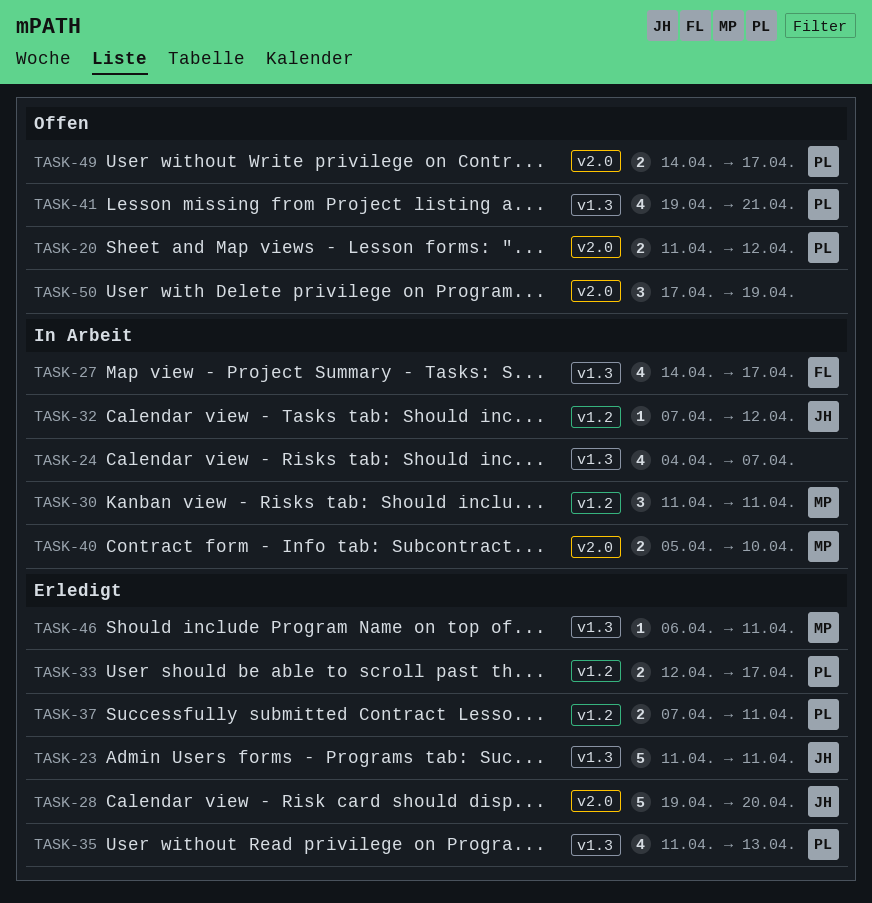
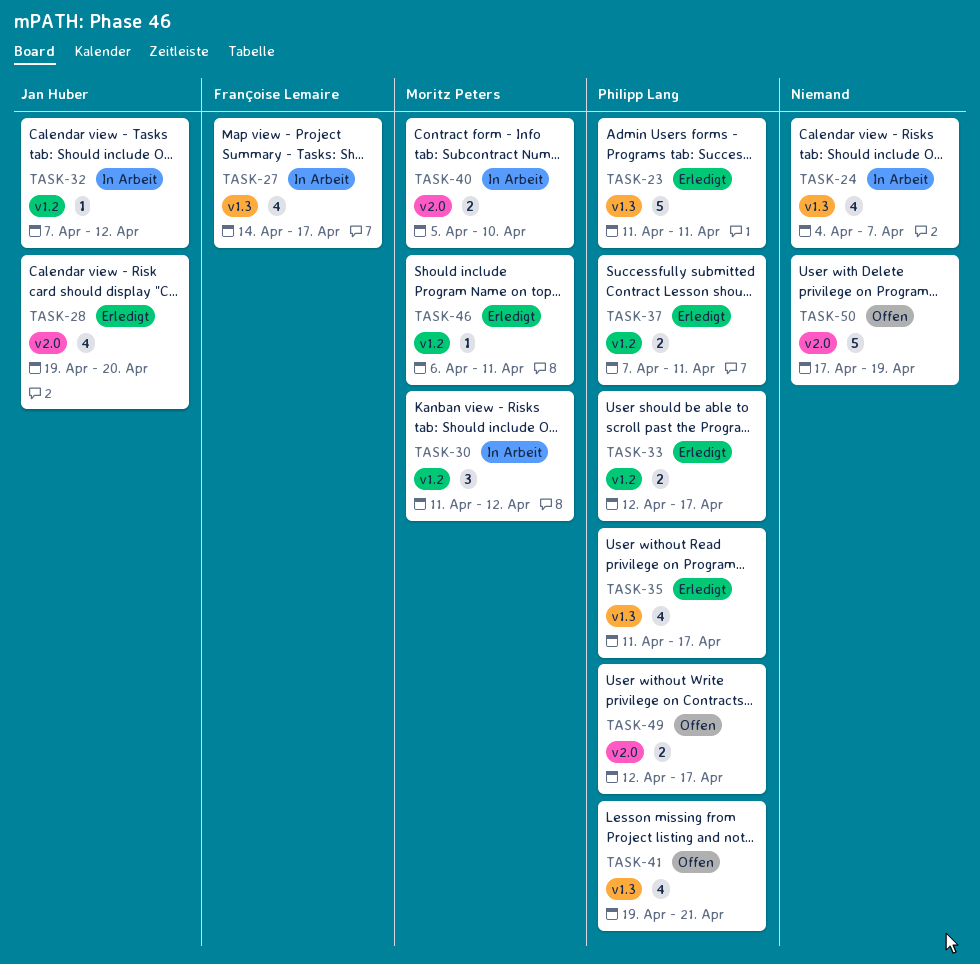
TASK-20: present -> none
TASK-23, owner: Jan Huber -> Philipp Lang
TASK-28, estimate: 5 -> 4
TASK-30, due: Apr 11 -> Apr 12
TASK-35, due: Apr 13 -> Apr 17
TASK-46, label: v1.3 -> v1.2
TASK-49, start: Apr 14 -> Apr 12
TASK-50, estimate: 3 -> 5

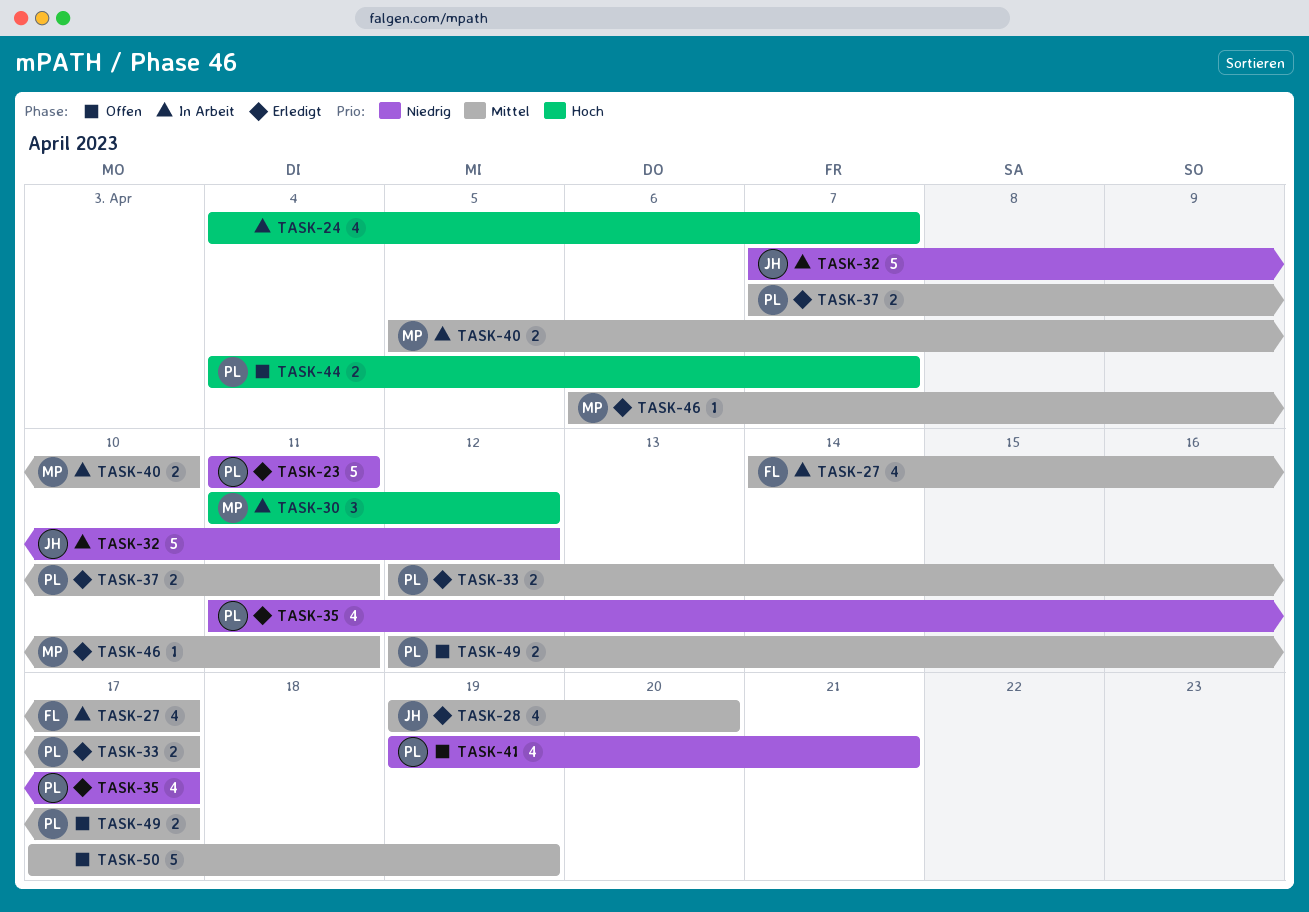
TASK-32, estimate: 1 -> 5
TASK-44: none -> present

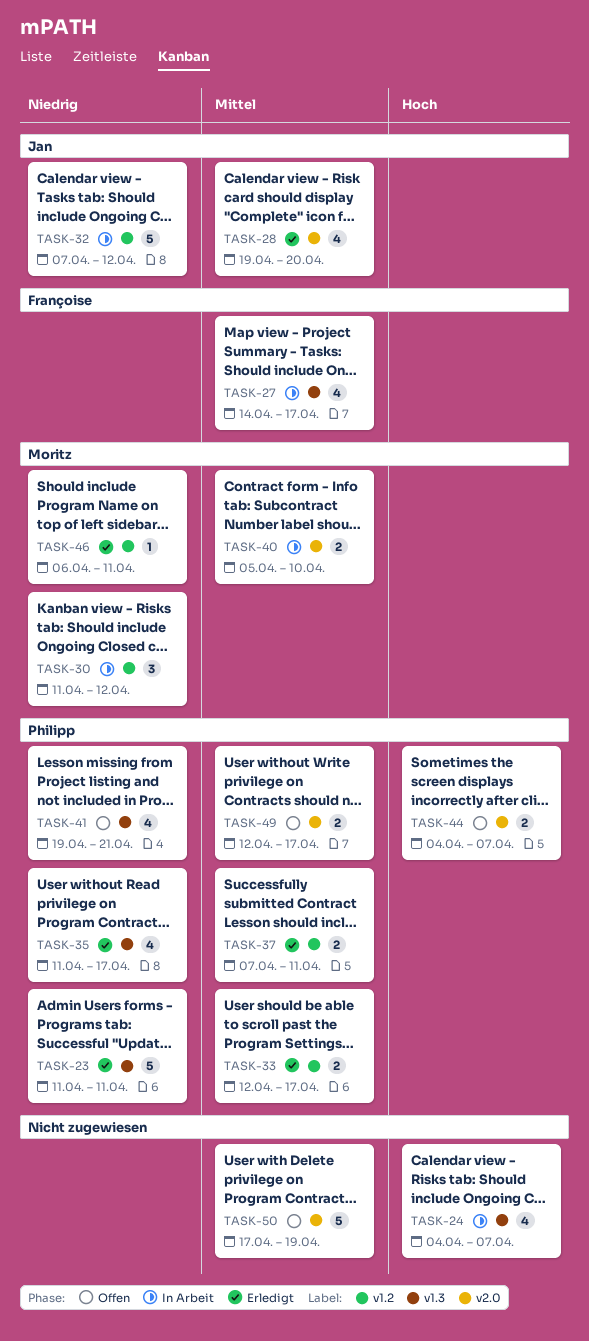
TASK-30, priority: Hoch -> Niedrig
TASK-46, priority: Mittel -> Niedrig

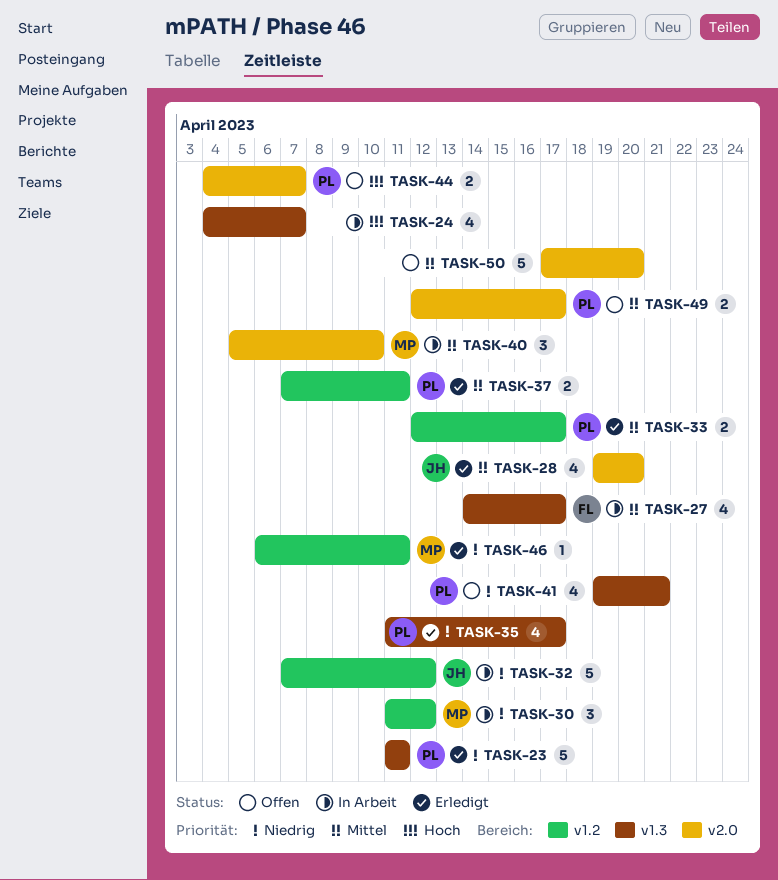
TASK-40, estimate: 2 -> 3
TASK-50, due: Apr 19 -> Apr 20

